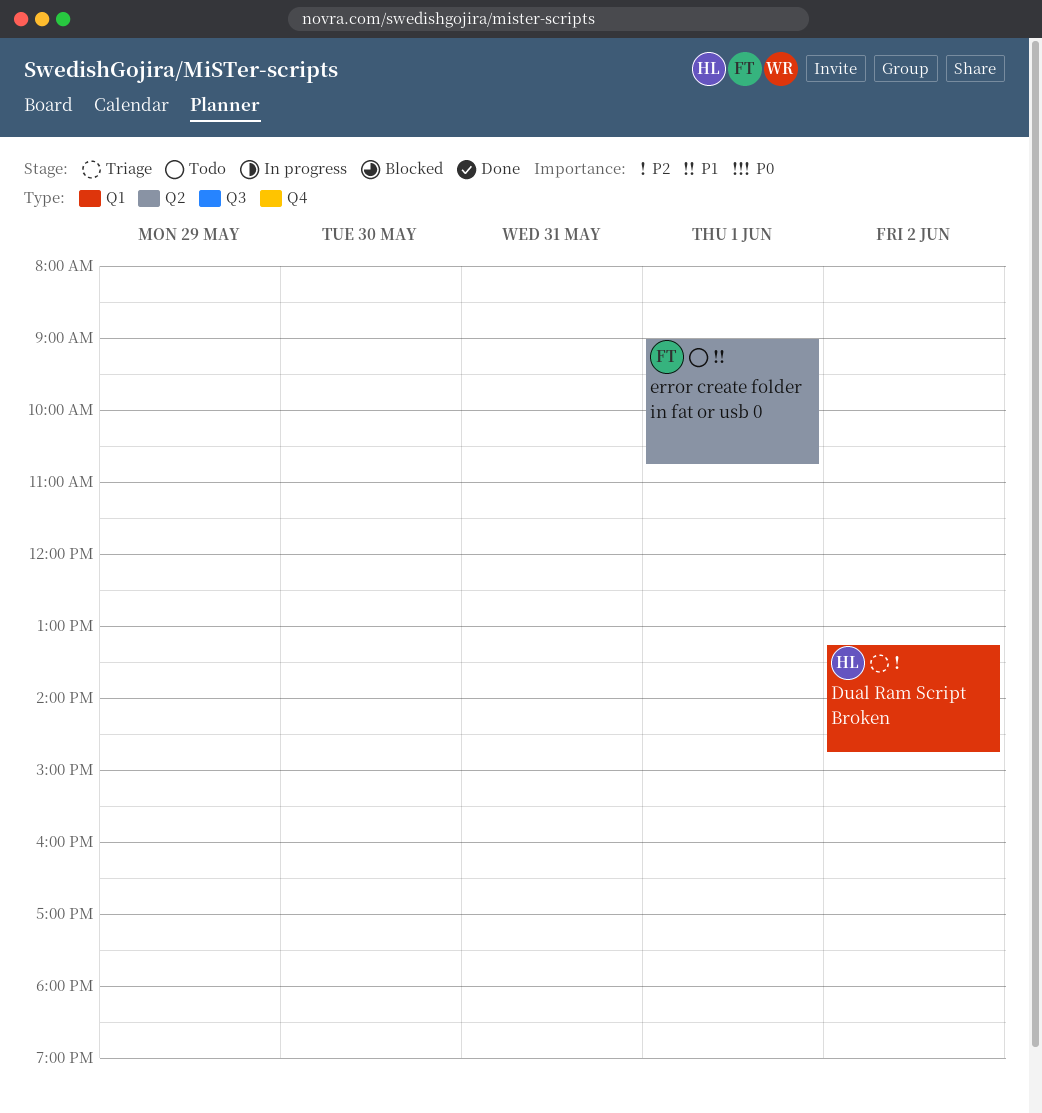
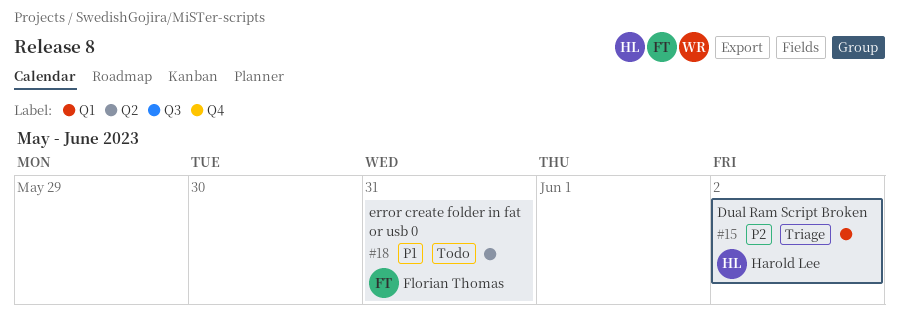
error create folder in fat or usb 0, day: Jun 1 -> May 31

